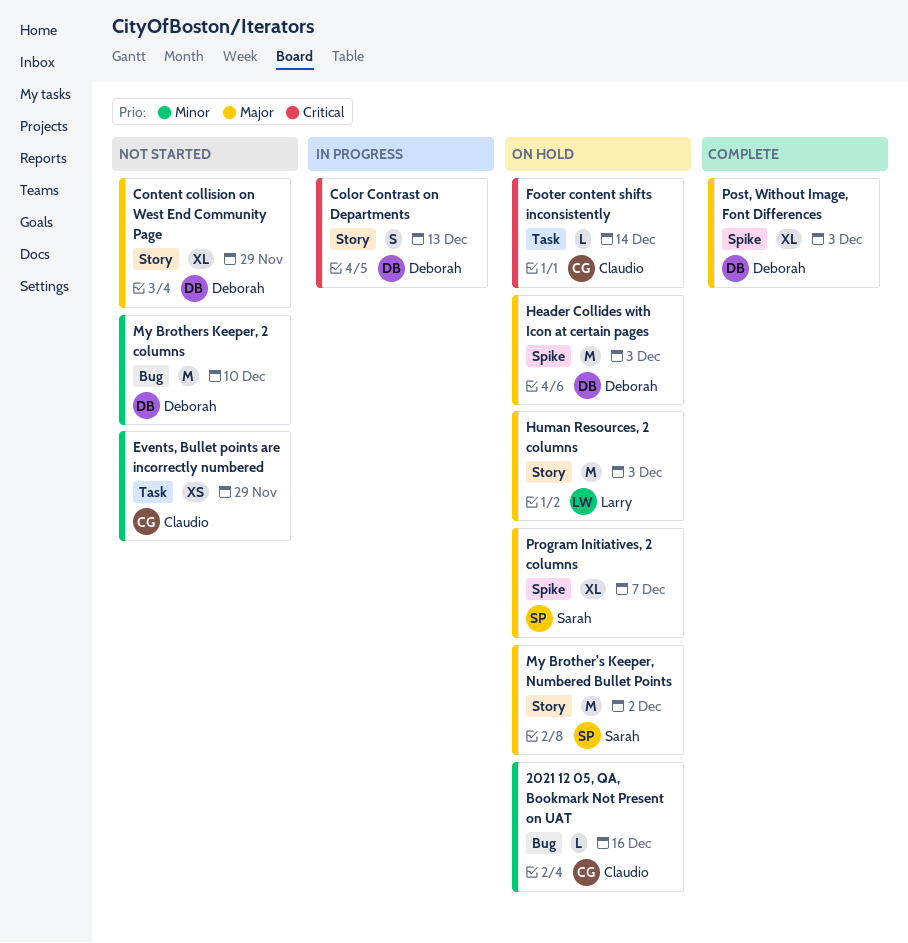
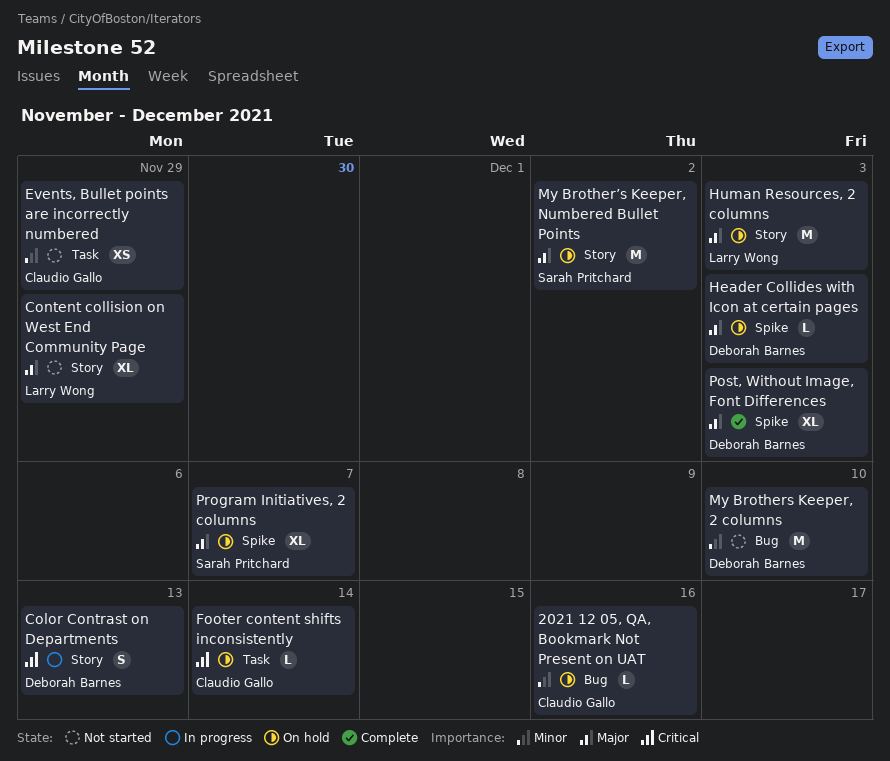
Content collision on West End Community Page, owner: Deborah Barnes -> Larry Wong
Header Collides with Icon at certain pages, estimate: M -> L

